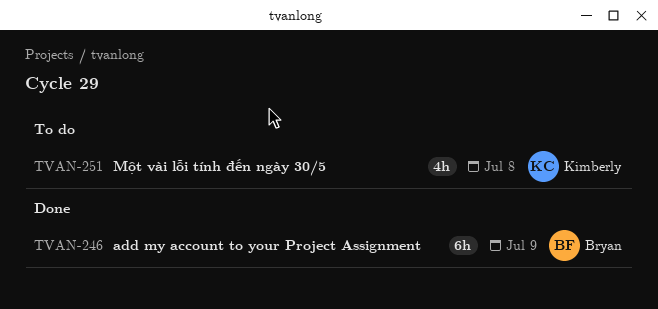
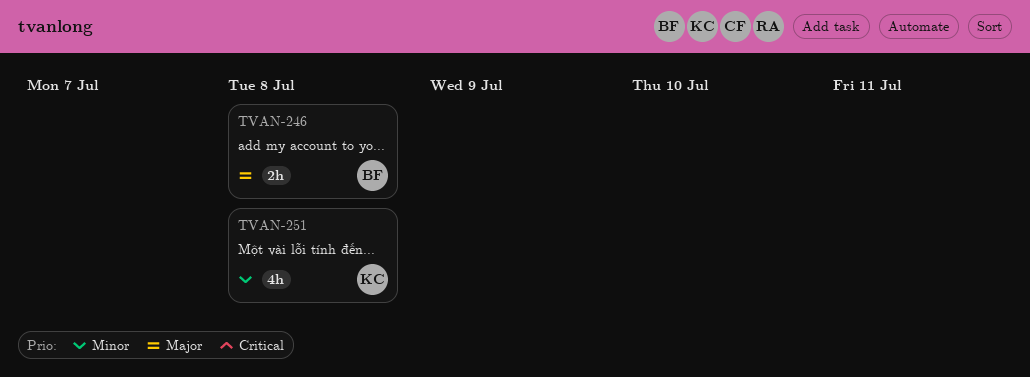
TVAN-246, estimate: 6h -> 2h
TVAN-246, due: Jul 9 -> Jul 8

